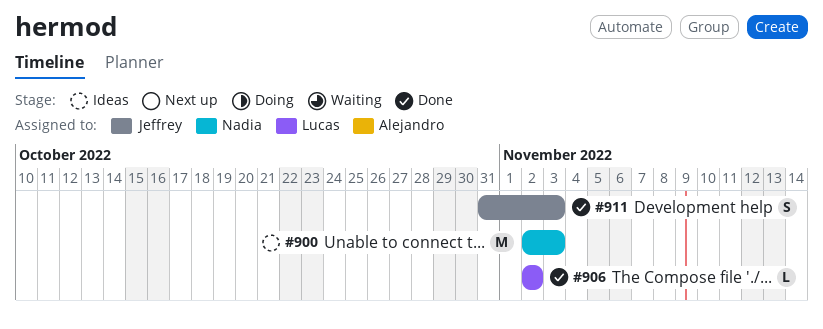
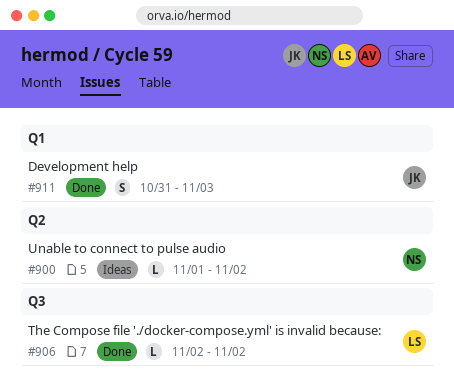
#900, estimate: M -> L
#900, start: Nov 2 -> Nov 1
#900, due: Nov 3 -> Nov 2

